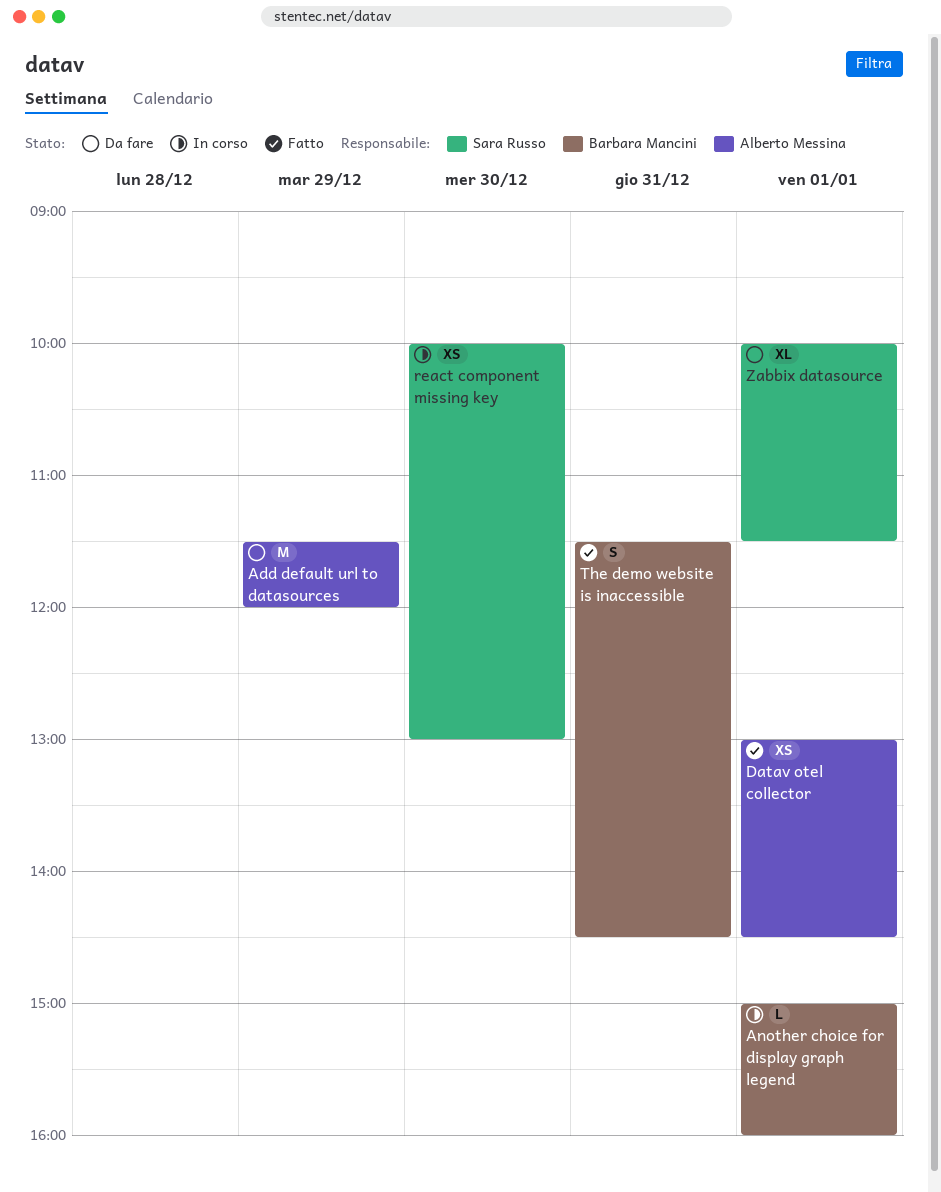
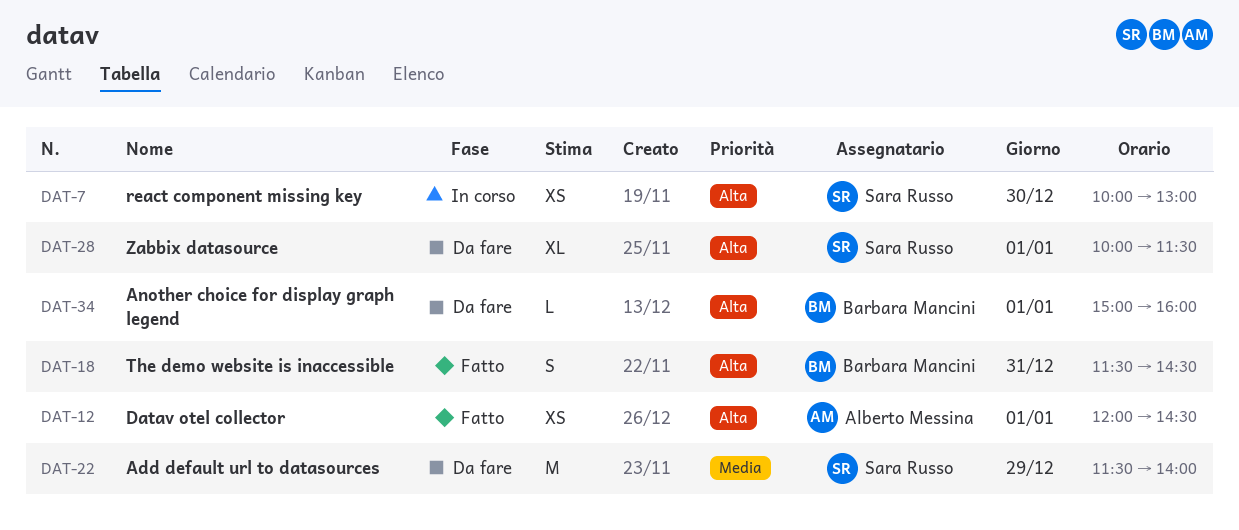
Add default url to datasources, owner: Alberto Messina -> Sara Russo
Add default url to datasources, ends: 12:00 -> 14:00
Another choice for display graph legend, status: In corso -> Da fare
Datav otel collector, begins: 13:00 -> 12:00

